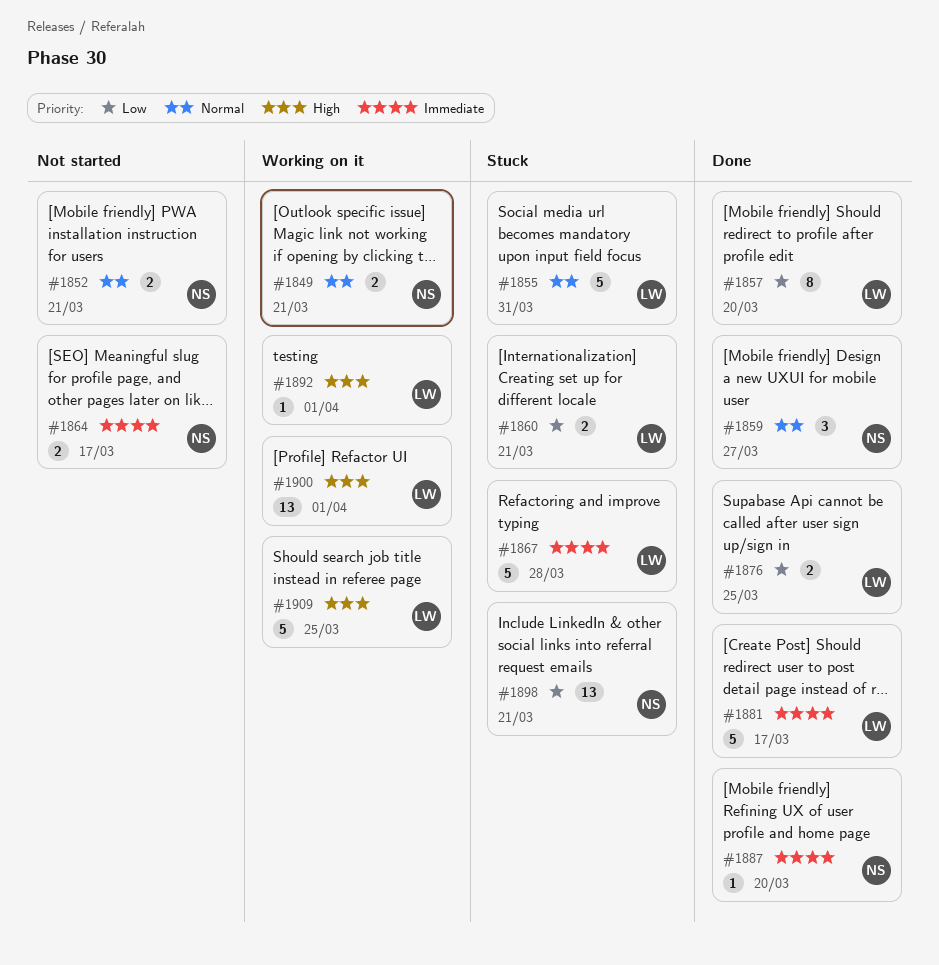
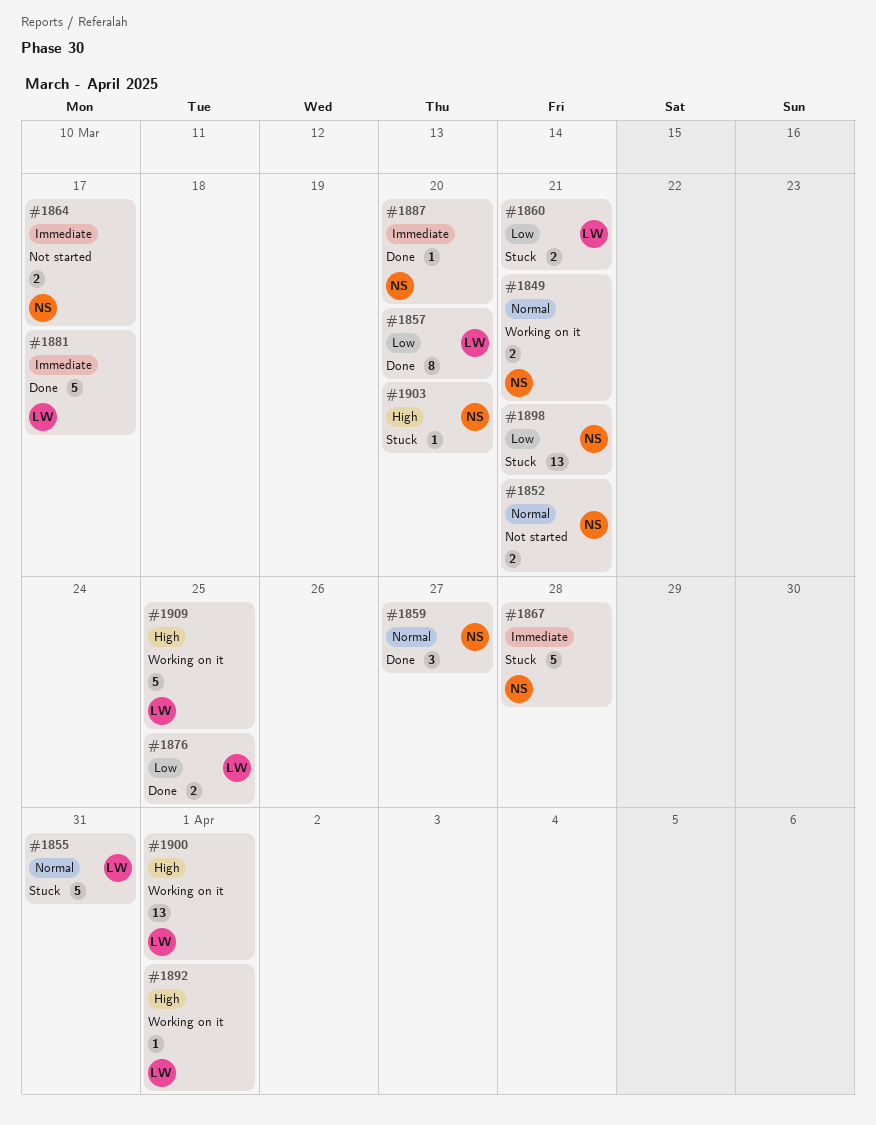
#1867, owner: LW -> NS
#1903: none -> present

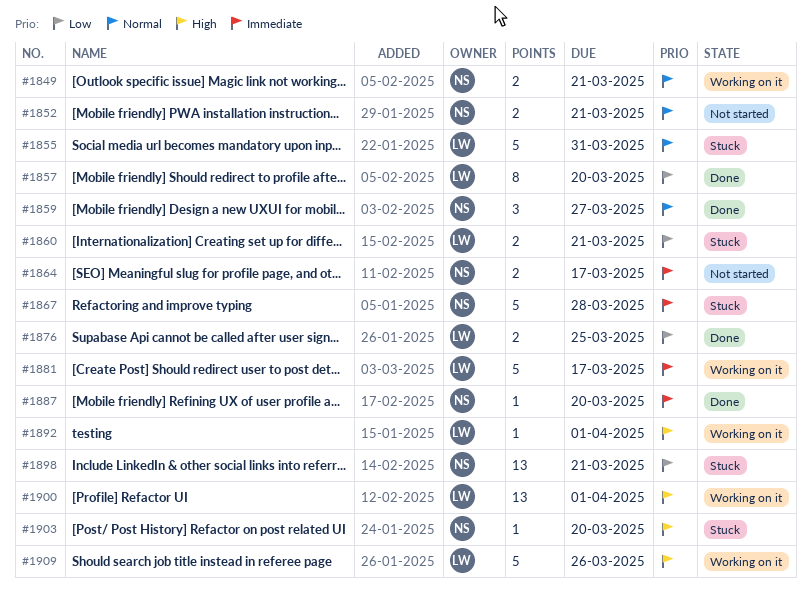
#1881, status: Done -> Working on it
#1909, due: Mar 25 -> Mar 26

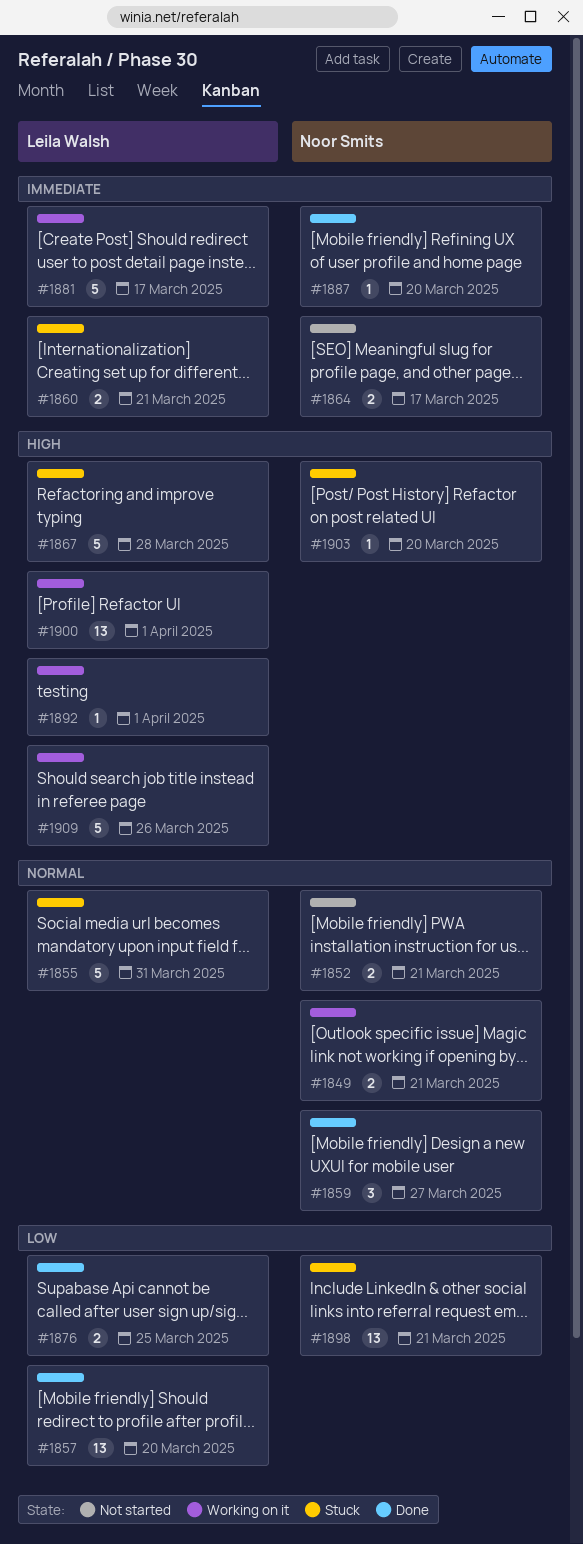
#1857, estimate: 8 -> 13
#1860, priority: Low -> Immediate
#1867, owner: Noor Smits -> Leila Walsh
#1867, priority: Immediate -> High

